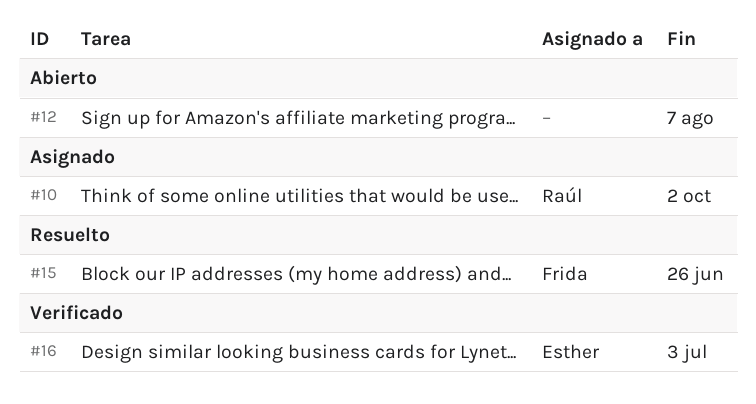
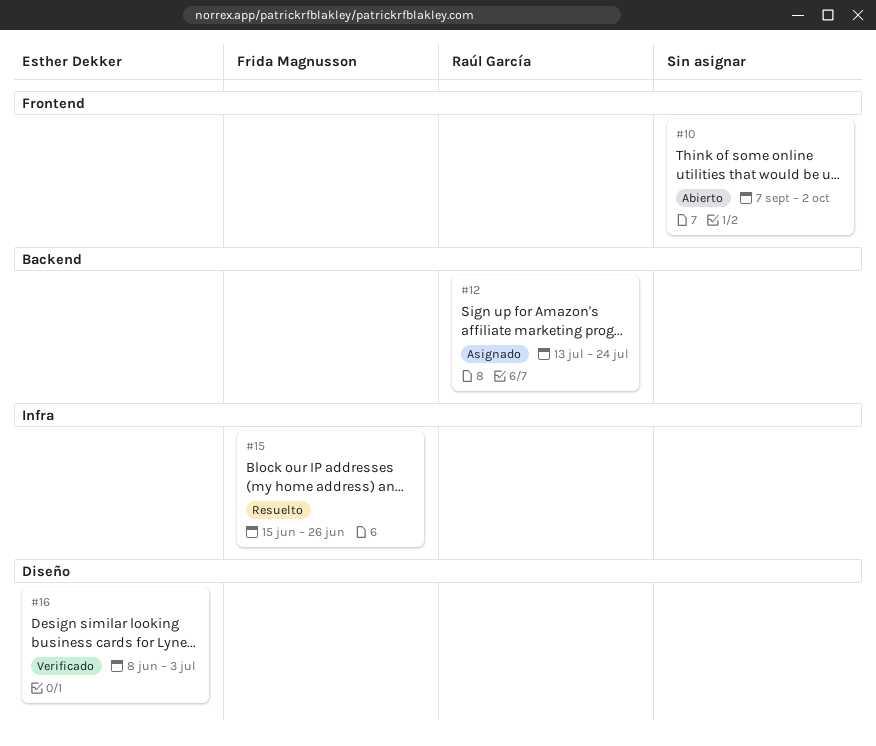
#10, status: Asignado -> Abierto
#10, owner: Raúl García -> none
#12, status: Abierto -> Asignado
#12, owner: none -> Raúl García
#12, due: Aug 7 -> Jul 24

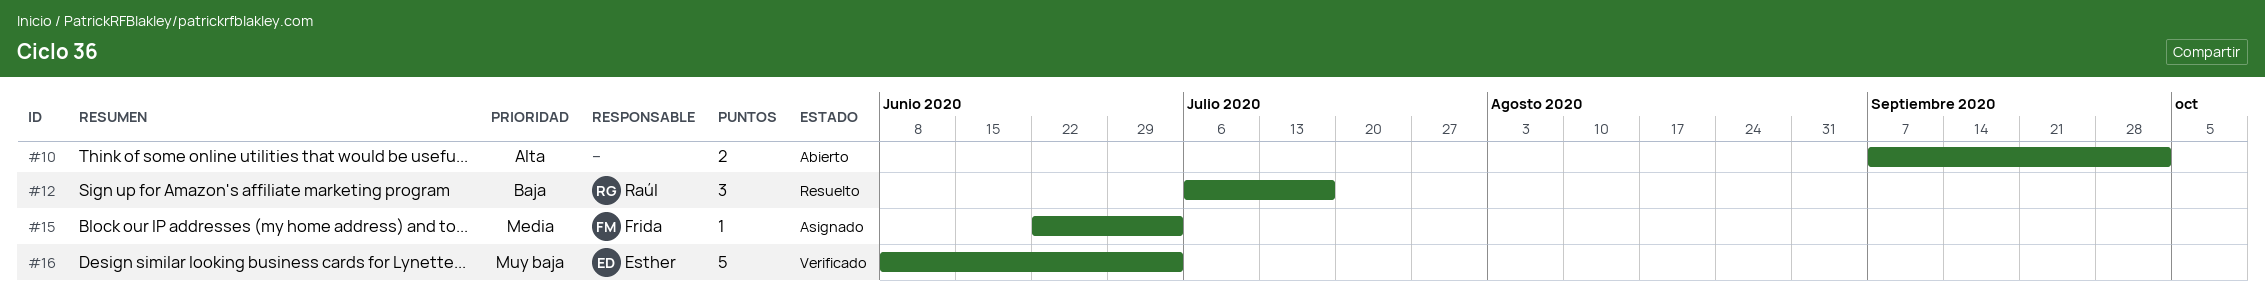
#12, status: Asignado -> Resuelto
#12, start: Jul 13 -> Jul 6
#12, due: Jul 24 -> Jul 17
#15, status: Resuelto -> Asignado
#15, start: Jun 15 -> Jun 22
#15, due: Jun 26 -> Jul 3

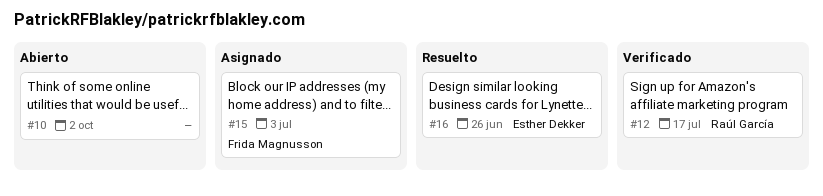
#12, status: Resuelto -> Verificado
#16, status: Verificado -> Resuelto
#16, due: Jul 3 -> Jun 26

